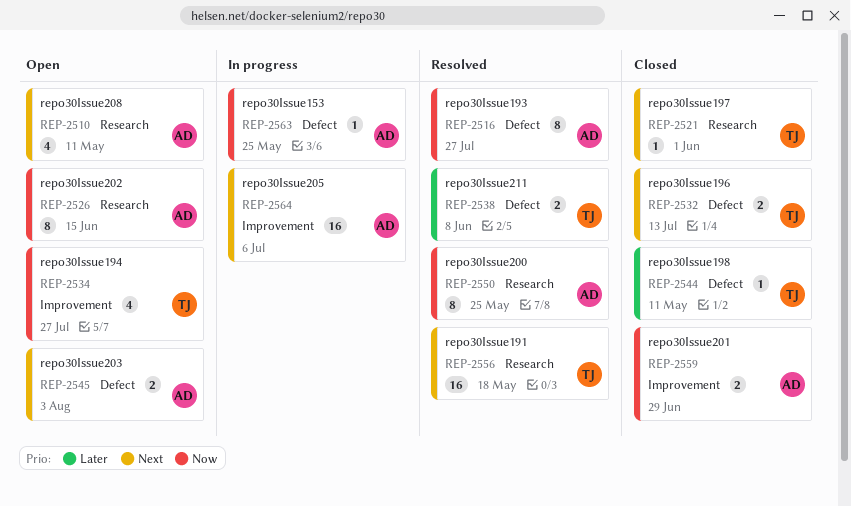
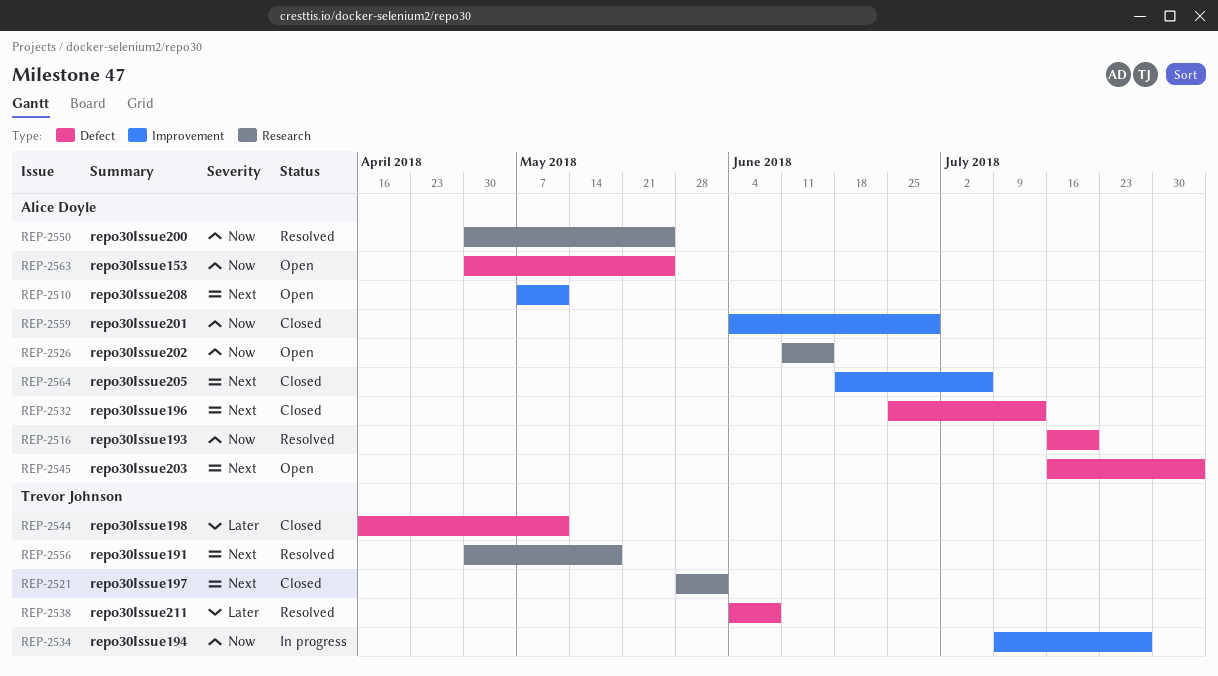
REP-2510, label: Research -> Improvement
REP-2516, due: Jul 27 -> Jul 20
REP-2532, owner: Trevor Johnson -> Alice Doyle
REP-2534, status: Open -> In progress
REP-2563, status: In progress -> Open
REP-2564, status: In progress -> Closed

